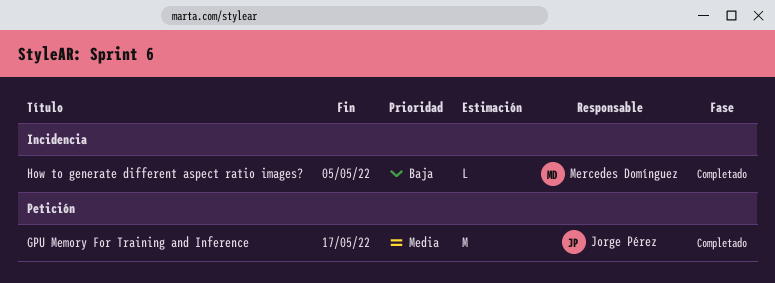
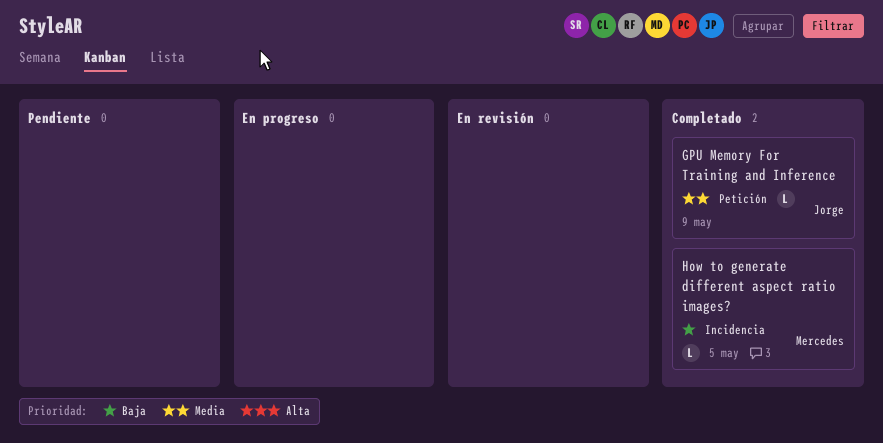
GPU Memory For Training and Inference, estimate: M -> L
GPU Memory For Training and Inference, due: May 17 -> May 9

